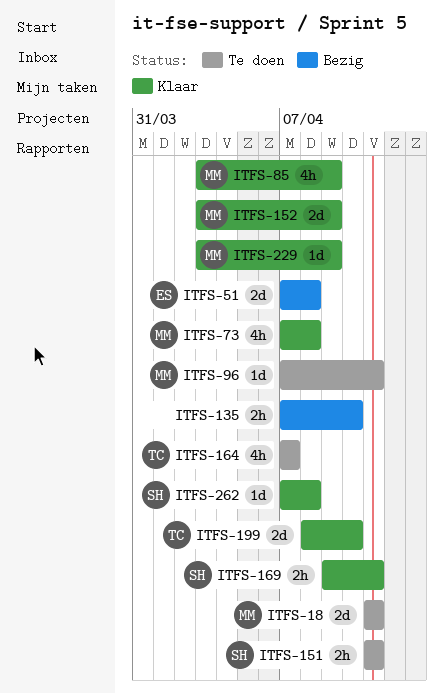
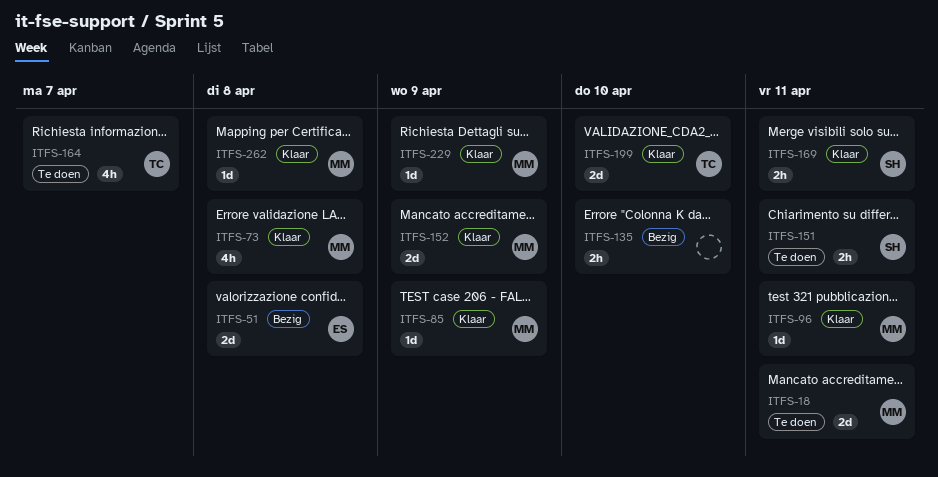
ITFS-85, estimate: 4h -> 1d
ITFS-96, status: Te doen -> Klaar
ITFS-262, owner: SH -> MM

